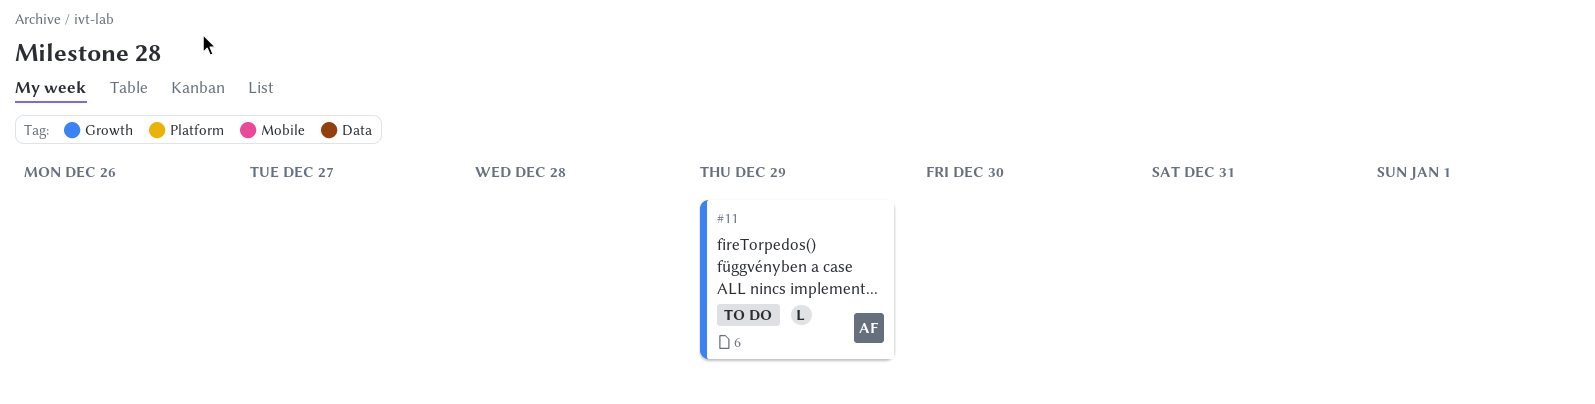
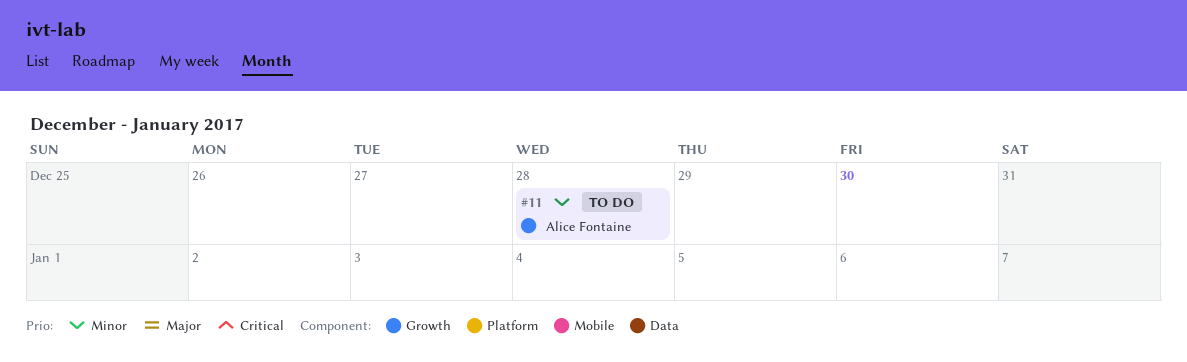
#11, due: Dec 29 -> Dec 28

